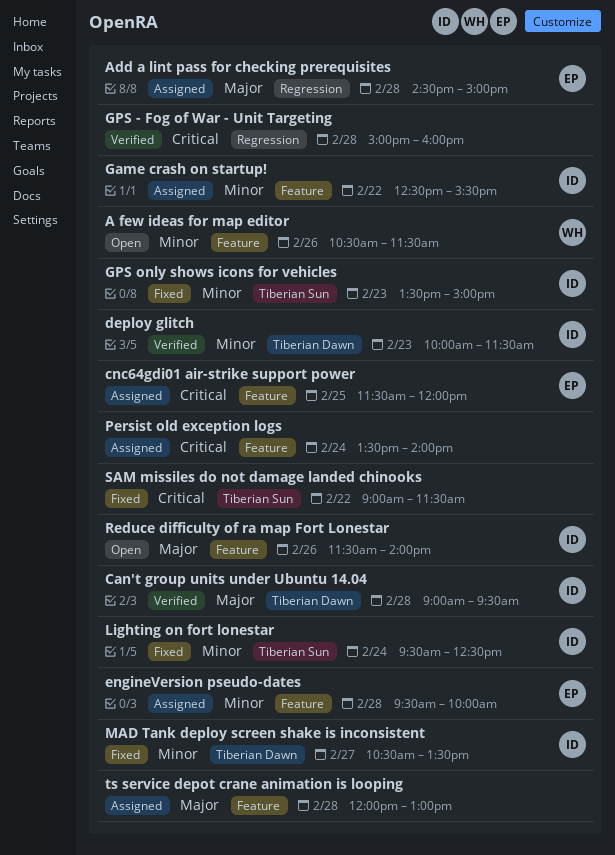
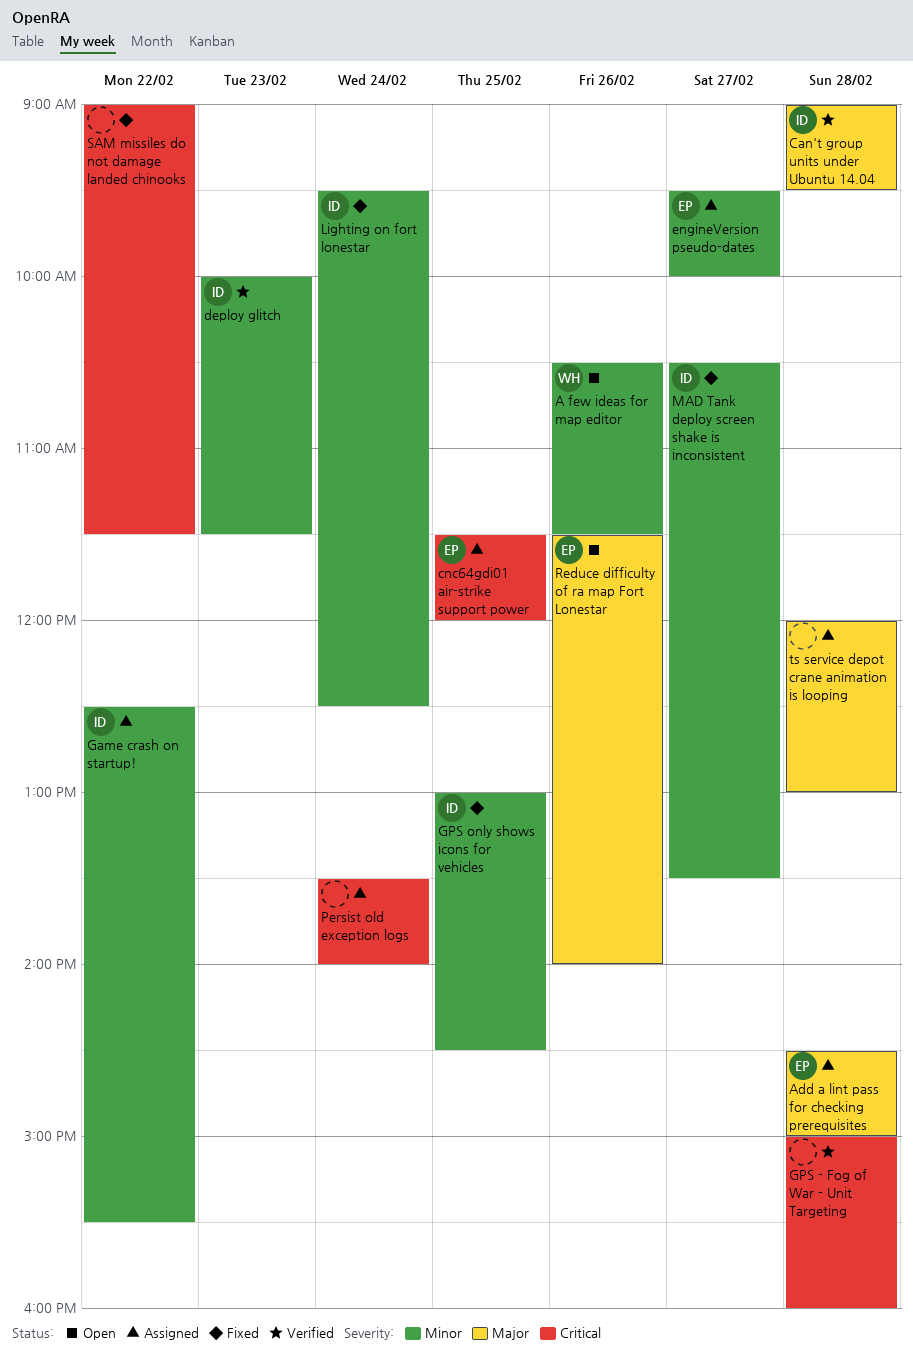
engineVersion pseudo-dates, day: Feb 28 -> Feb 27
GPS only shows icons for vehicles, day: Feb 23 -> Feb 25
GPS only shows icons for vehicles, begins: 13:30 -> 13:00
GPS only shows icons for vehicles, ends: 15:00 -> 14:30
Reduce difficulty of ra map Fort Lonestar, owner: ID -> EP

